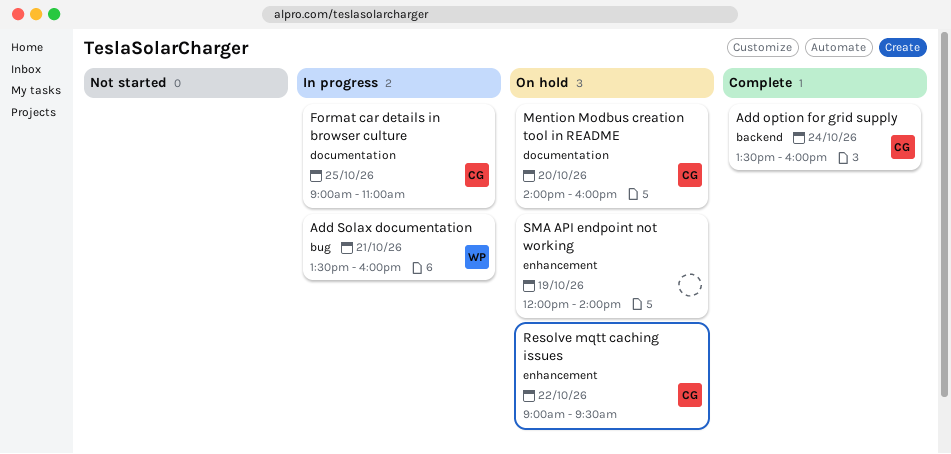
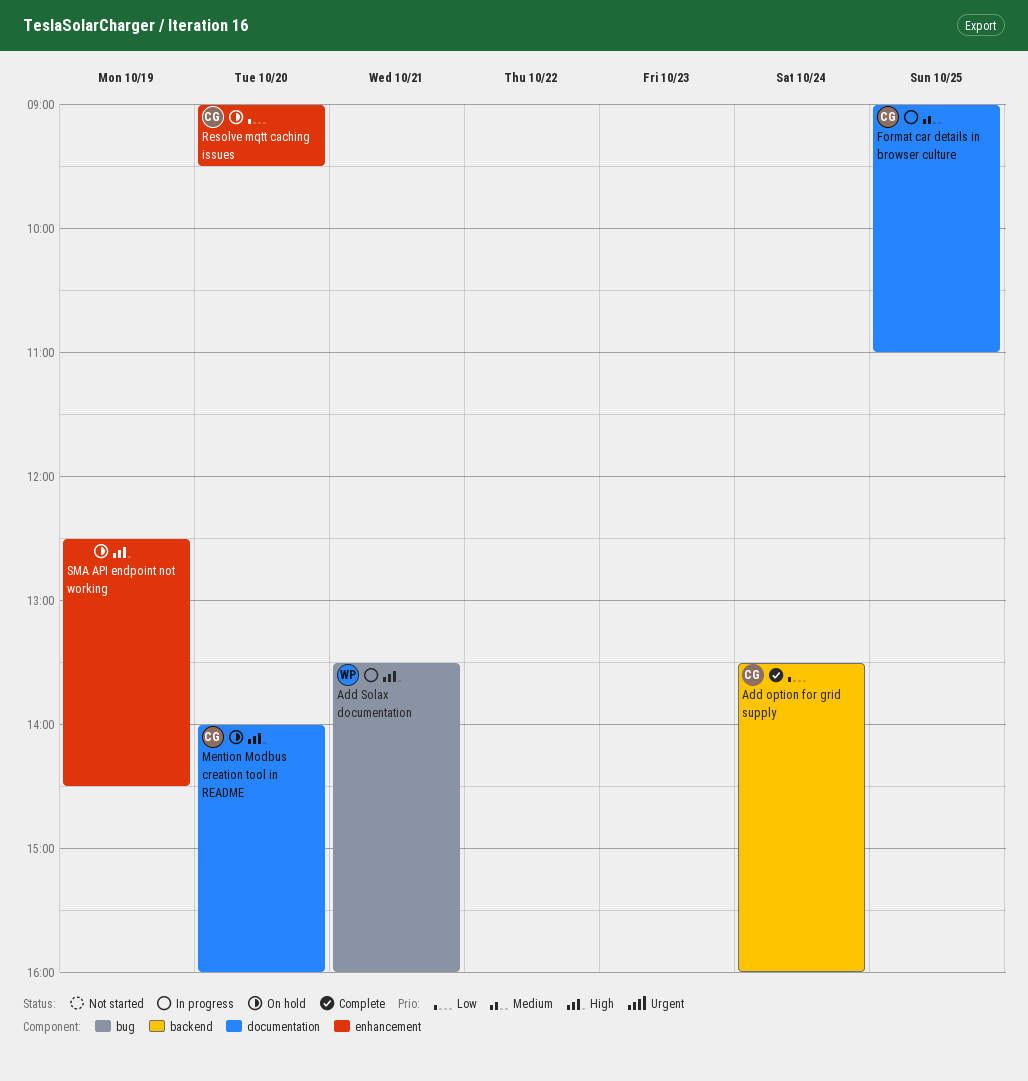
Resolve mqtt caching issues, day: Oct 22 -> Oct 20
SMA API endpoint not working, begins: 12:00 -> 12:30
SMA API endpoint not working, ends: 14:00 -> 14:30

